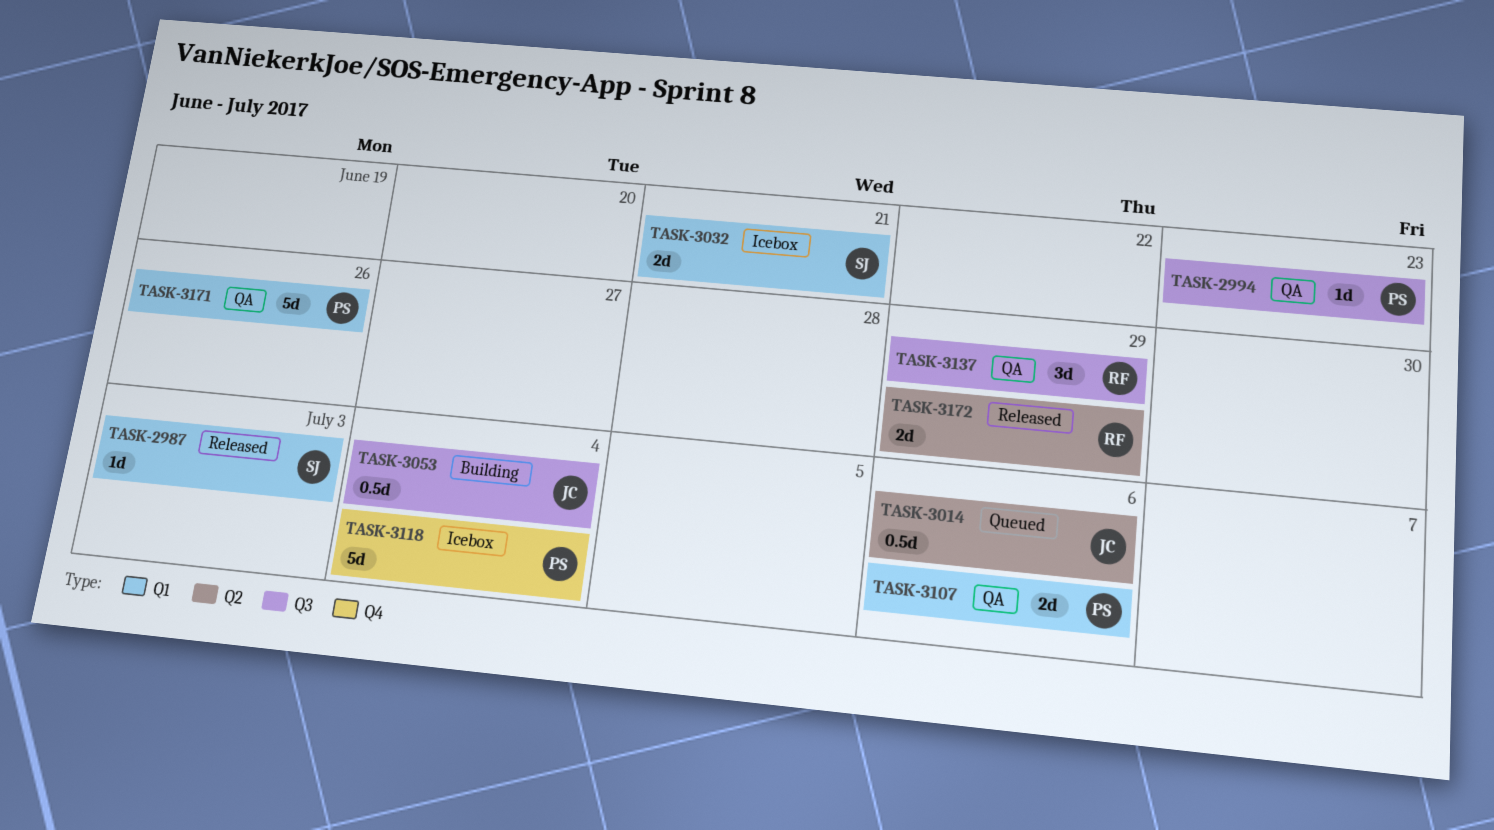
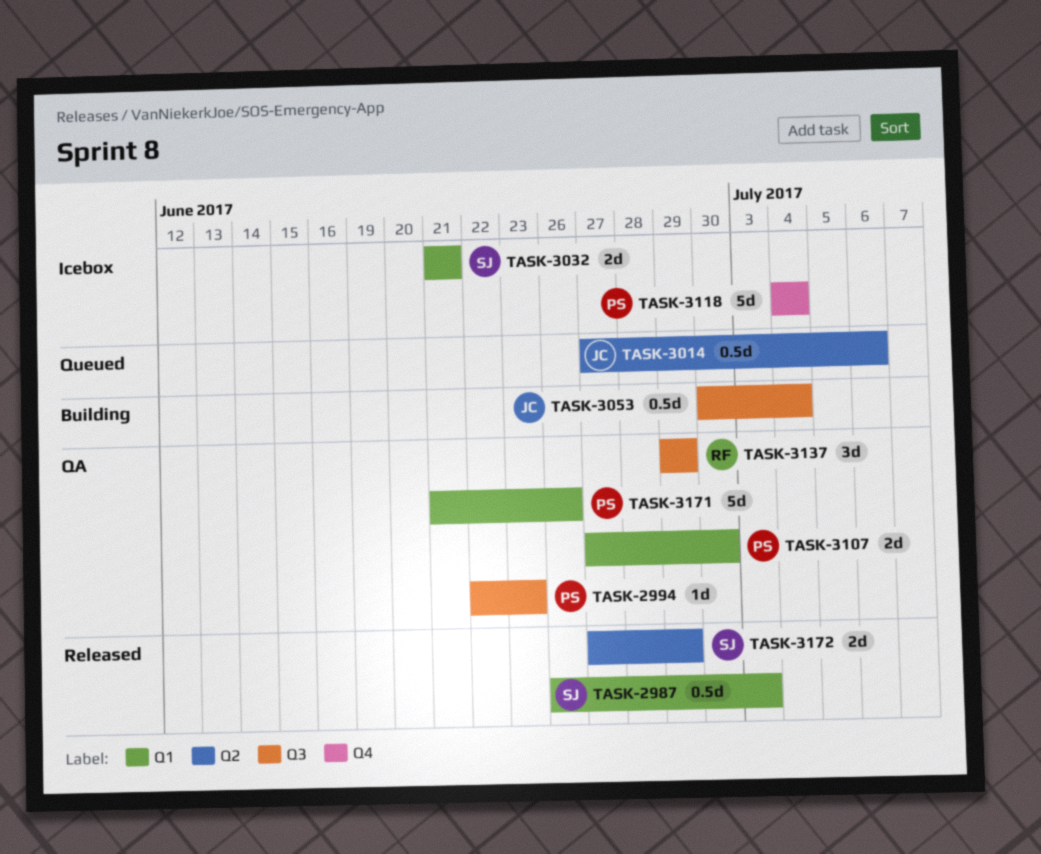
TASK-2987, estimate: 1d -> 0.5d
TASK-3107, due: Jul 6 -> Jun 30
TASK-3172, owner: RF -> SJ

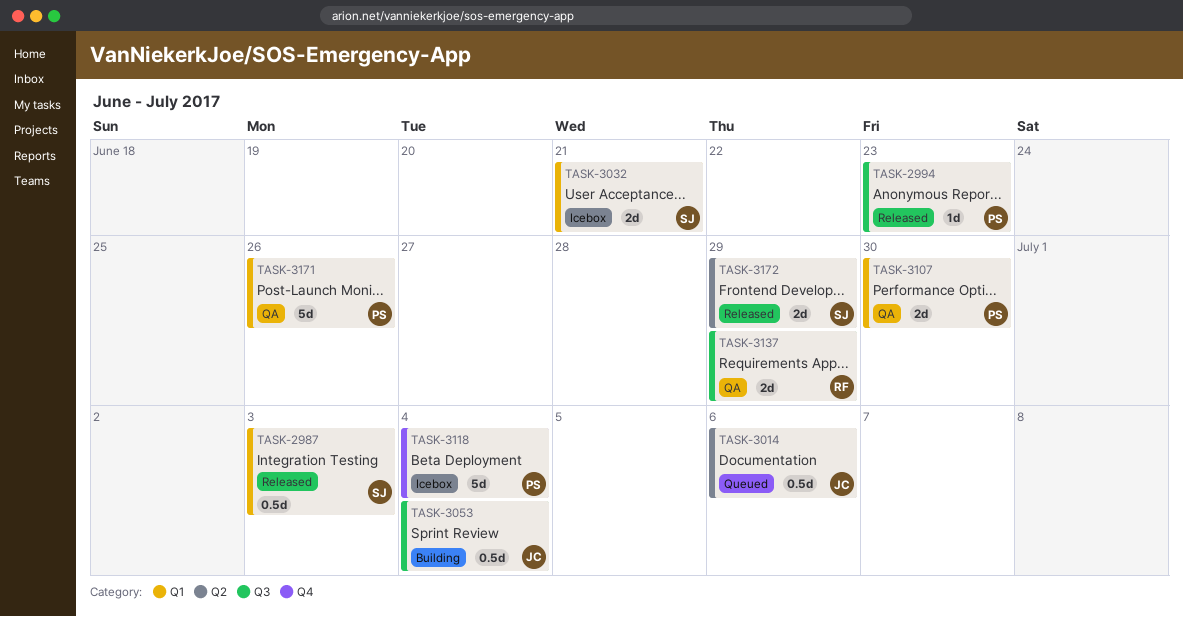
TASK-2994, status: QA -> Released
TASK-3137, estimate: 3d -> 2d

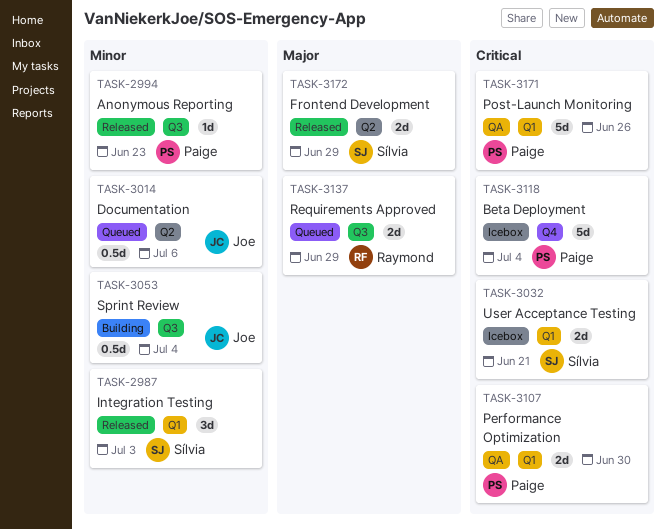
TASK-2987, estimate: 0.5d -> 3d
TASK-3137, status: QA -> Queued

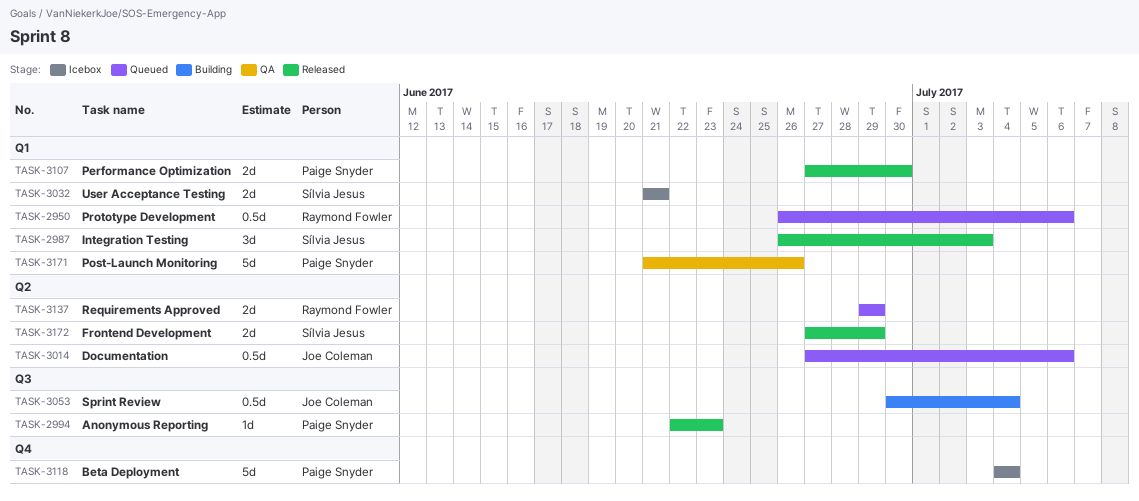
TASK-2950: none -> present
TASK-3107, status: QA -> Released
TASK-3137, label: Q3 -> Q2

